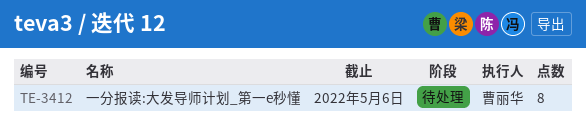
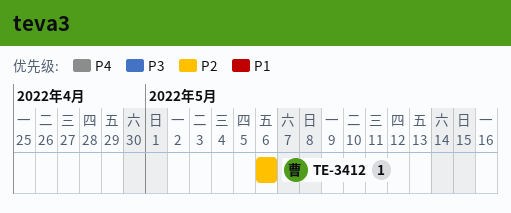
TE-3412, estimate: 8 -> 1

